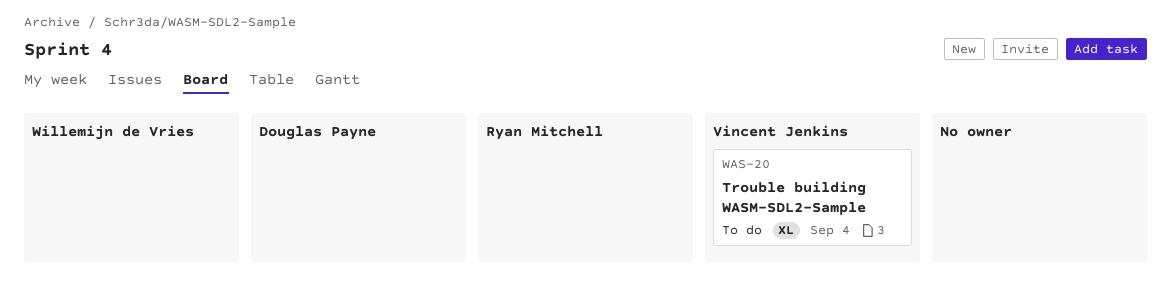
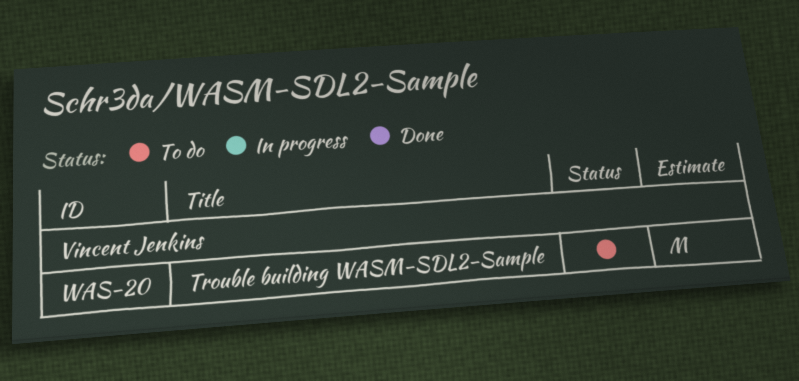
WAS-20, estimate: XL -> M

